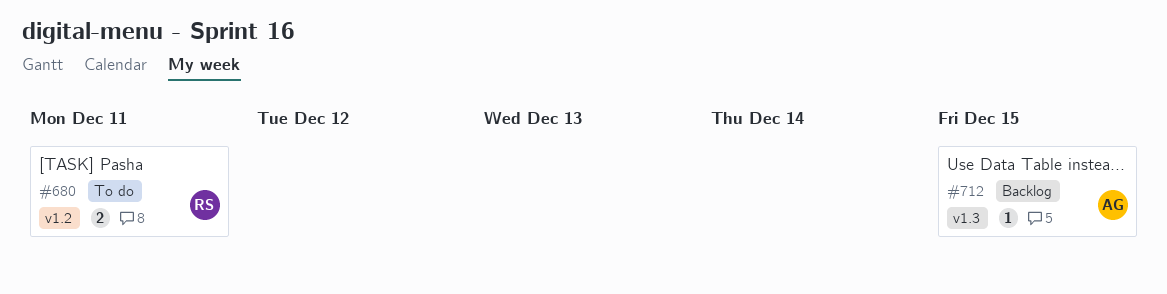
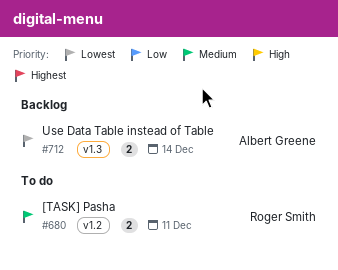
#712, estimate: 1 -> 2
#712, due: Dec 15 -> Dec 14

